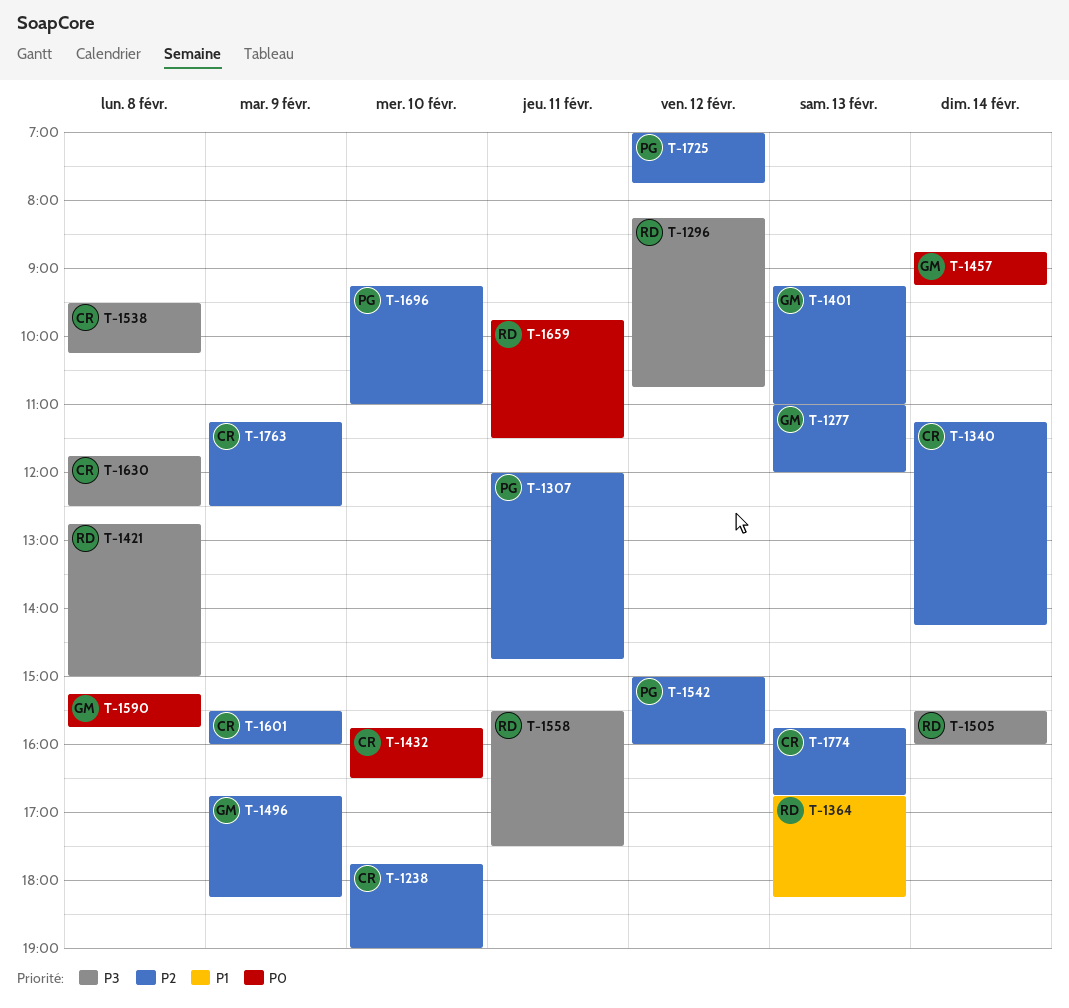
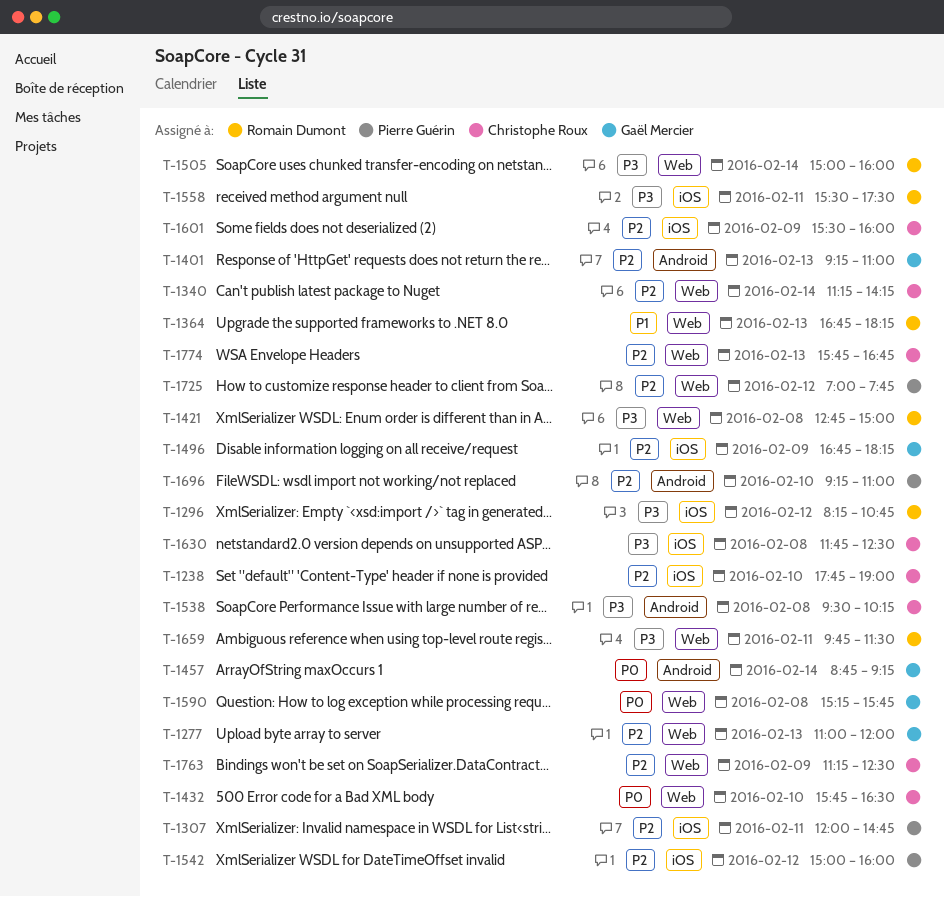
T-1505, begins: 15:30 -> 15:00
T-1659, priority: P0 -> P3

